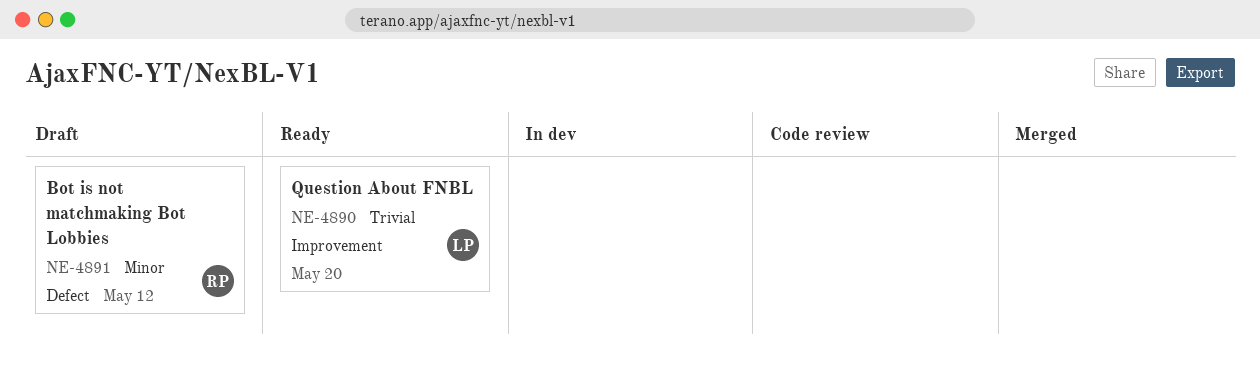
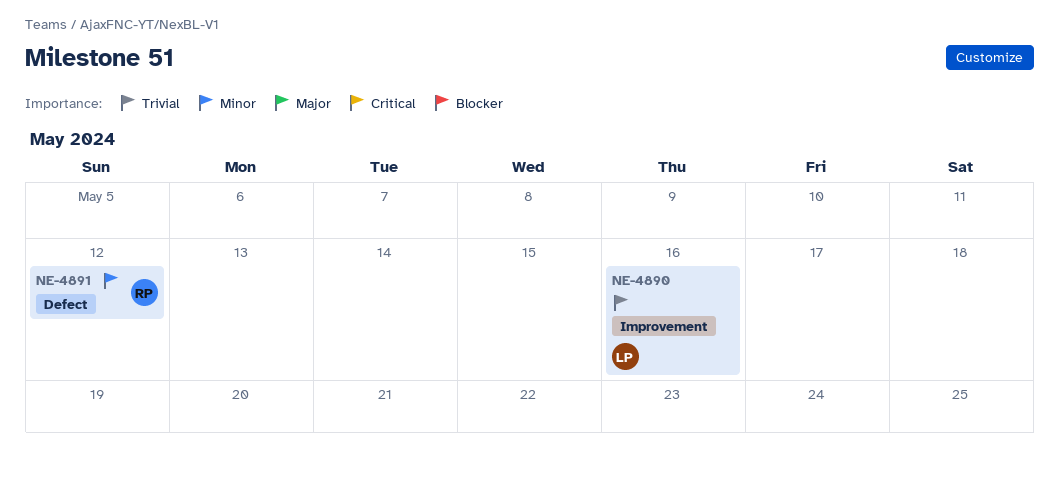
NE-4890, due: May 20 -> May 16

